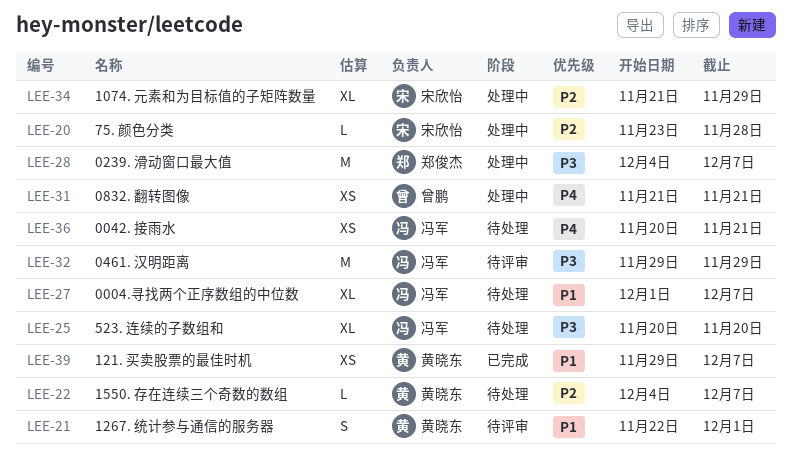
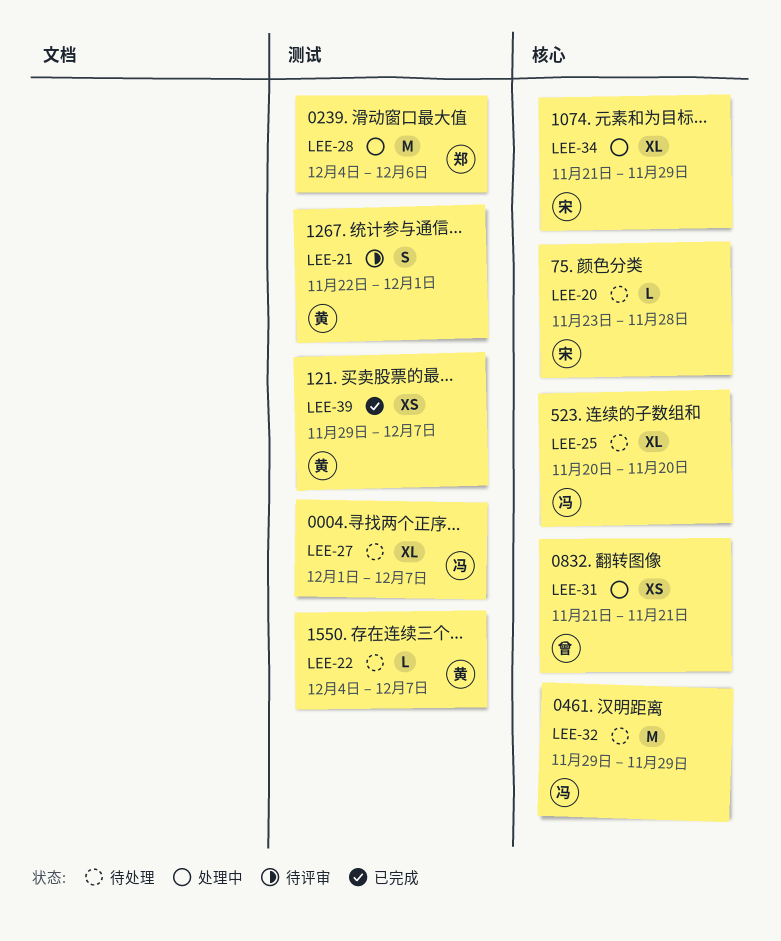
LEE-20, status: 处理中 -> 待处理
LEE-28, due: Dec 7 -> Dec 6
LEE-32, status: 待评审 -> 待处理
LEE-36: present -> none

